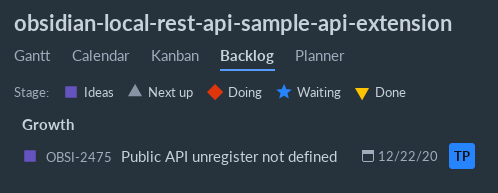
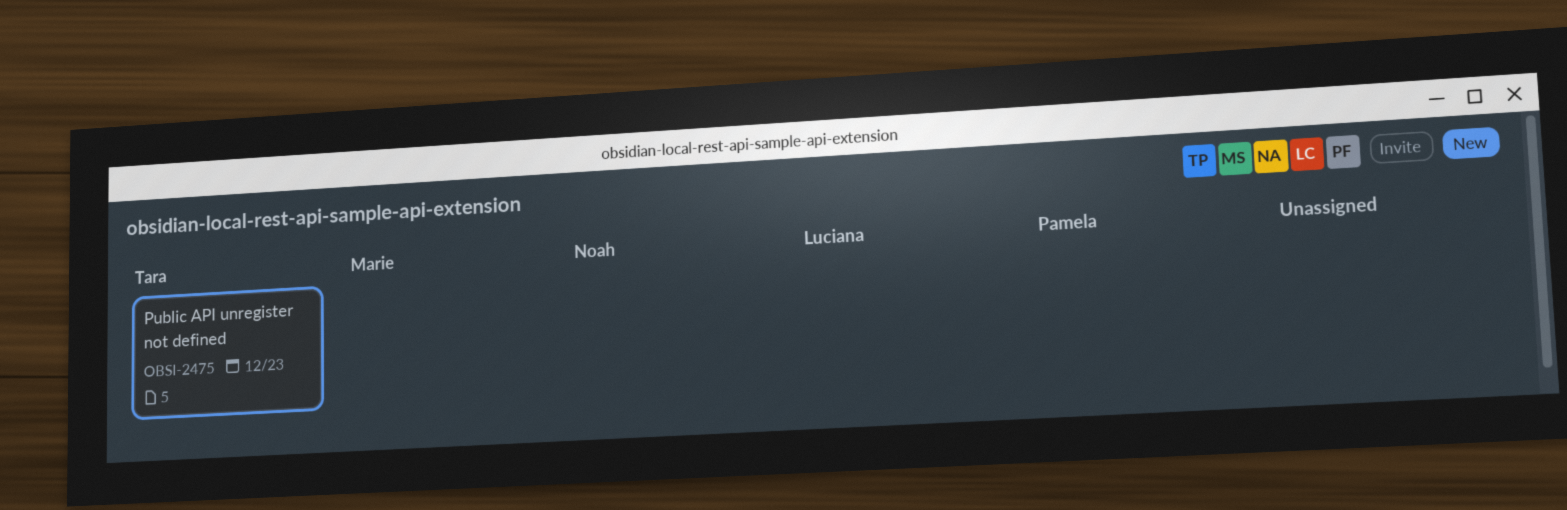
OBSI-2475, due: Dec 22 -> Dec 23

